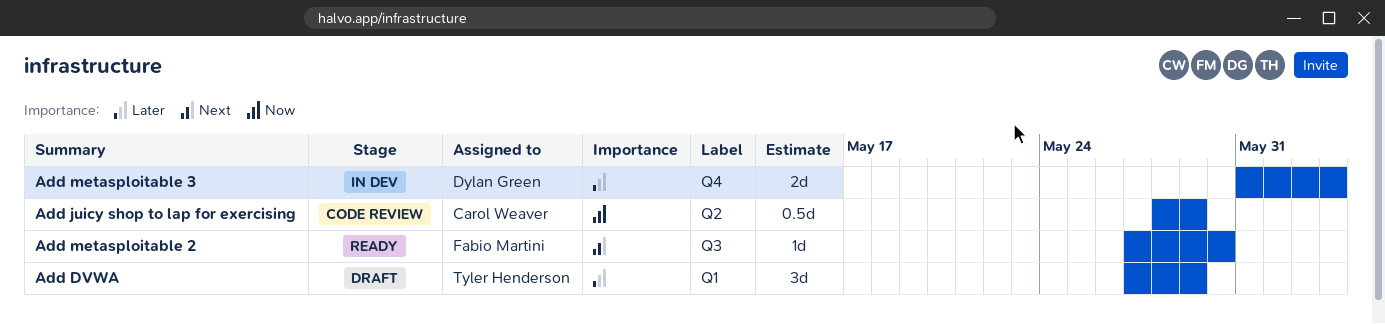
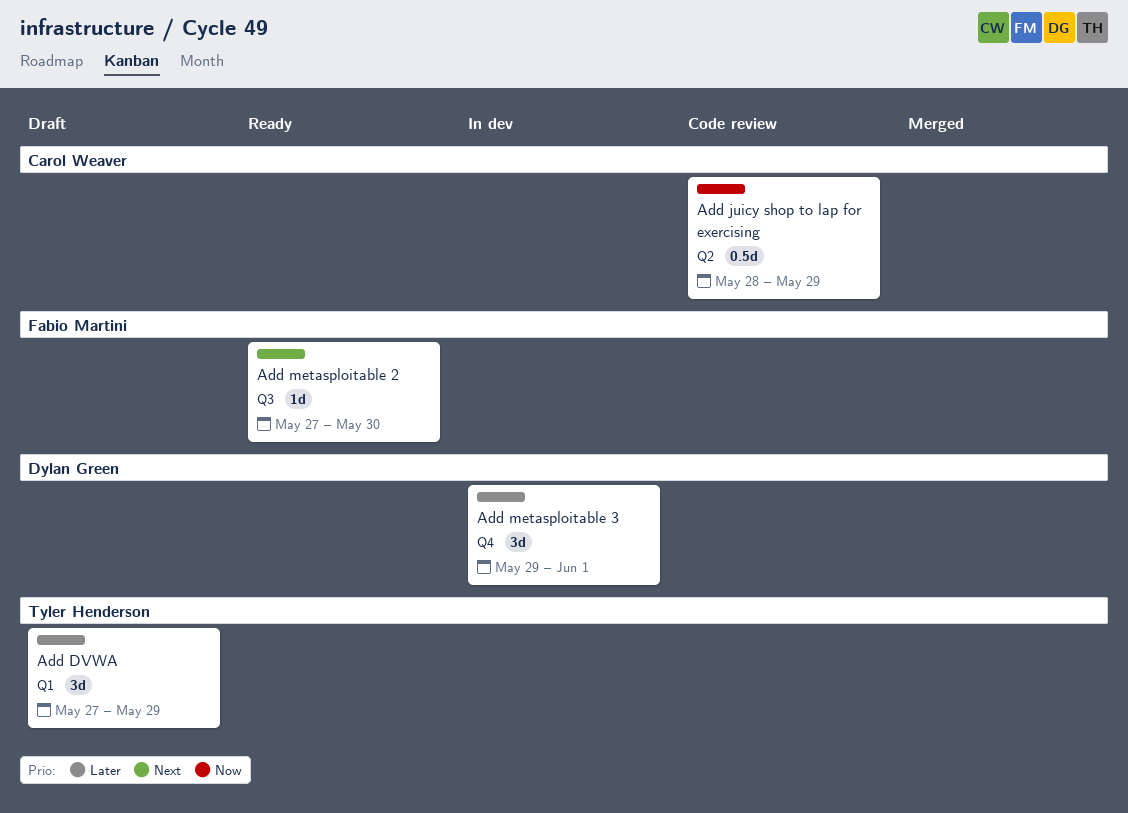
Add metasploitable 3, estimate: 2d -> 3d
Add metasploitable 3, start: May 31 -> May 29
Add metasploitable 3, due: Jun 3 -> Jun 1

